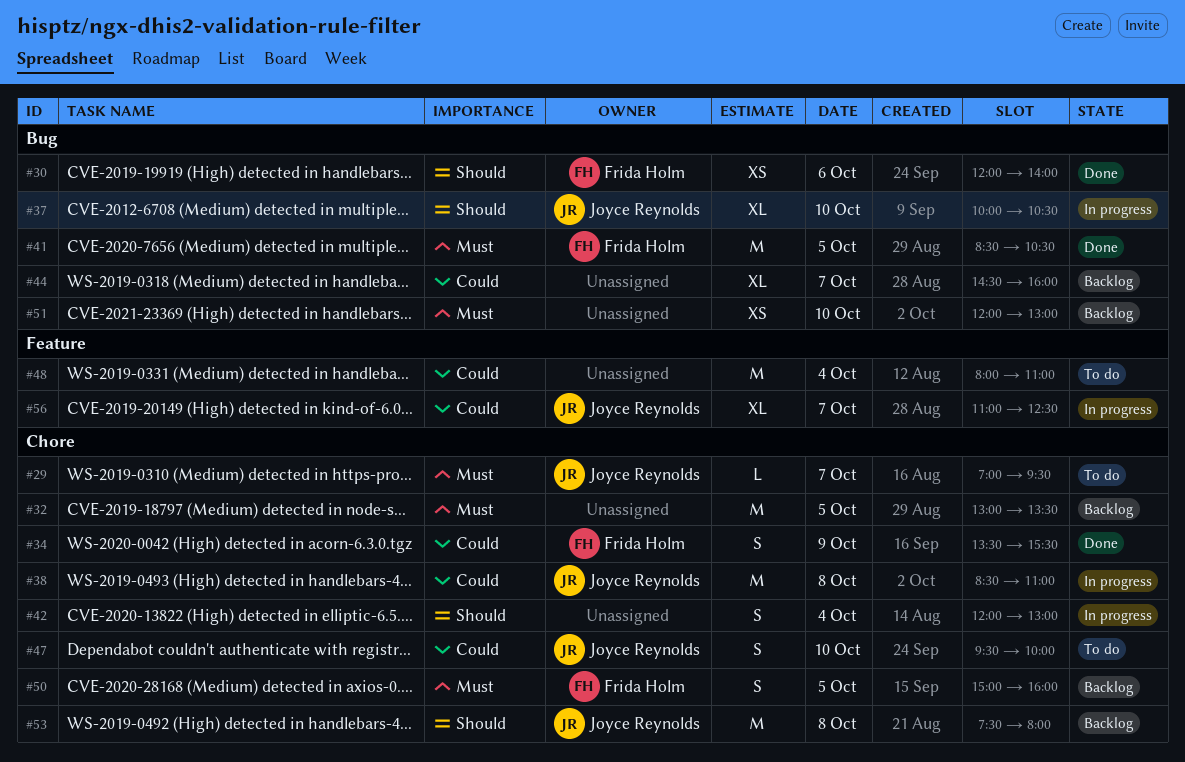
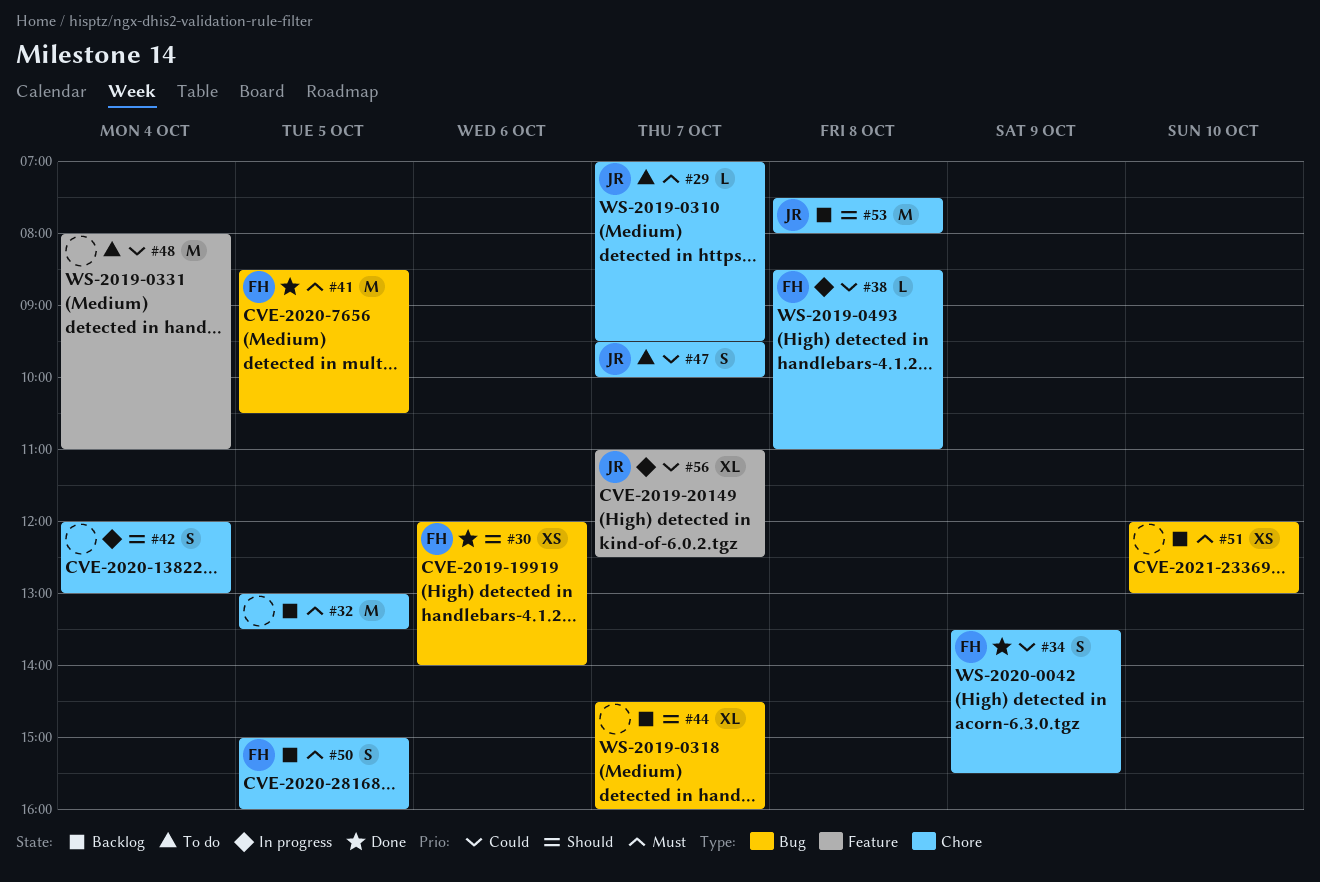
#37: present -> none
#38, owner: Joyce Reynolds -> Frida Holm
#38, estimate: M -> L
#44, priority: Could -> Should
#47, day: Oct 10 -> Oct 7

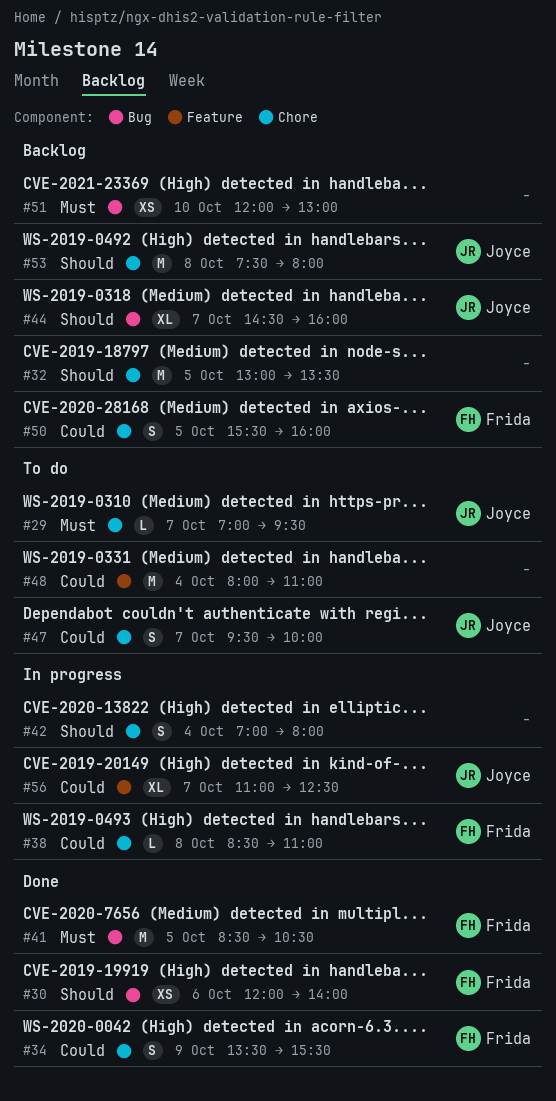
#32, priority: Must -> Should
#42, begins: 12:00 -> 07:00
#42, ends: 13:00 -> 08:00
#44, owner: none -> Joyce
#50, priority: Must -> Could
#50, begins: 15:00 -> 15:30

